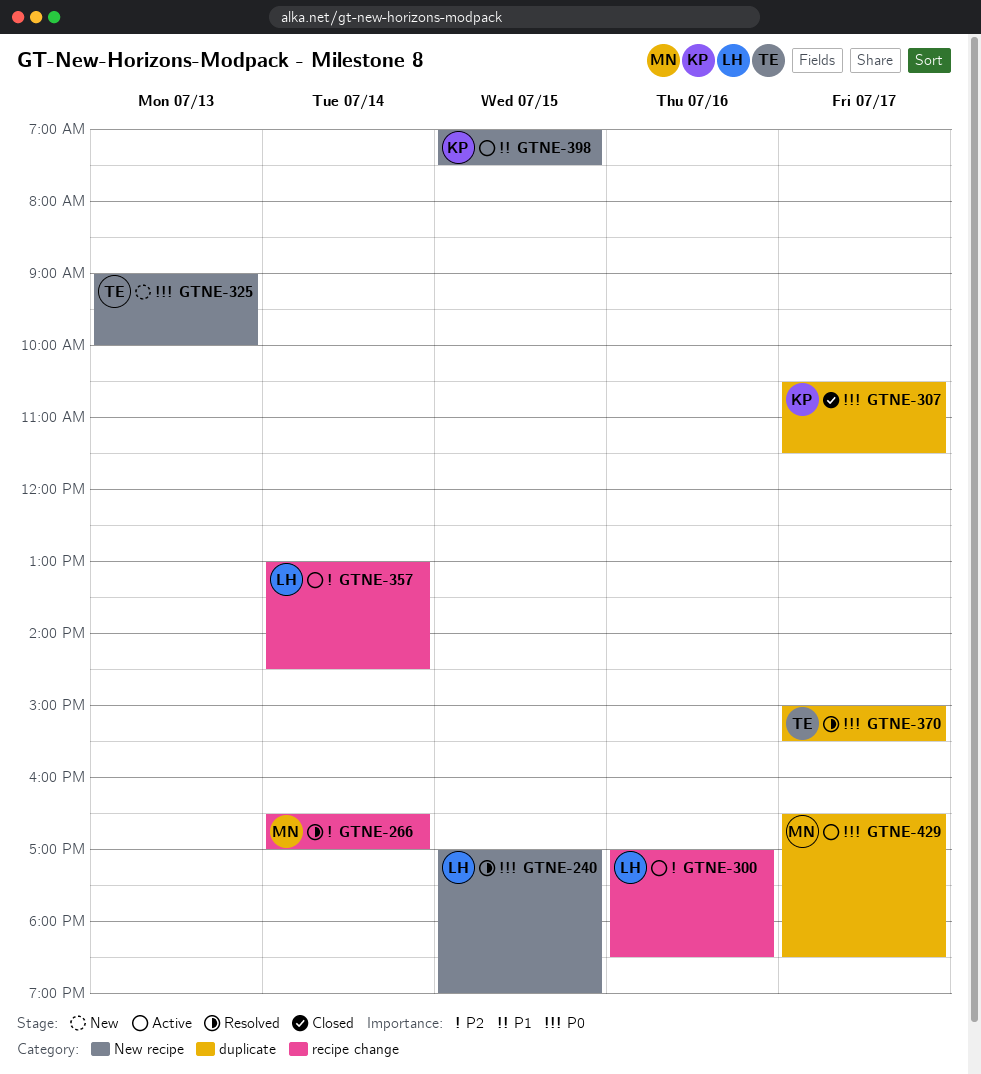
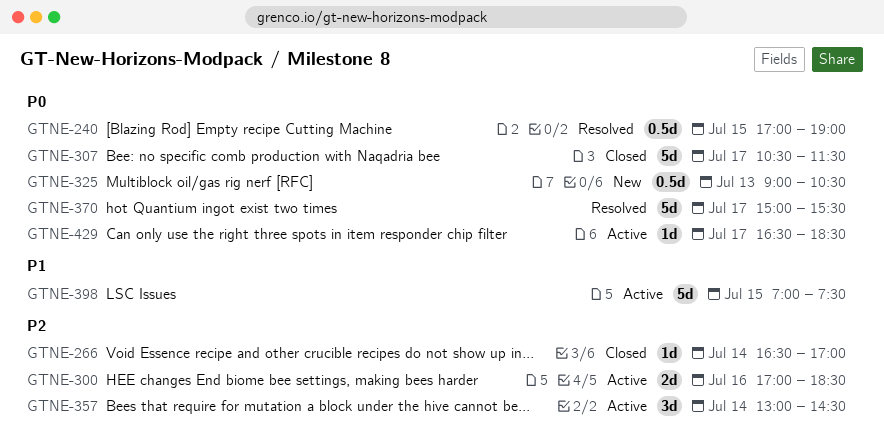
GTNE-266, status: Resolved -> Closed
GTNE-325, ends: 10:00 -> 10:30

